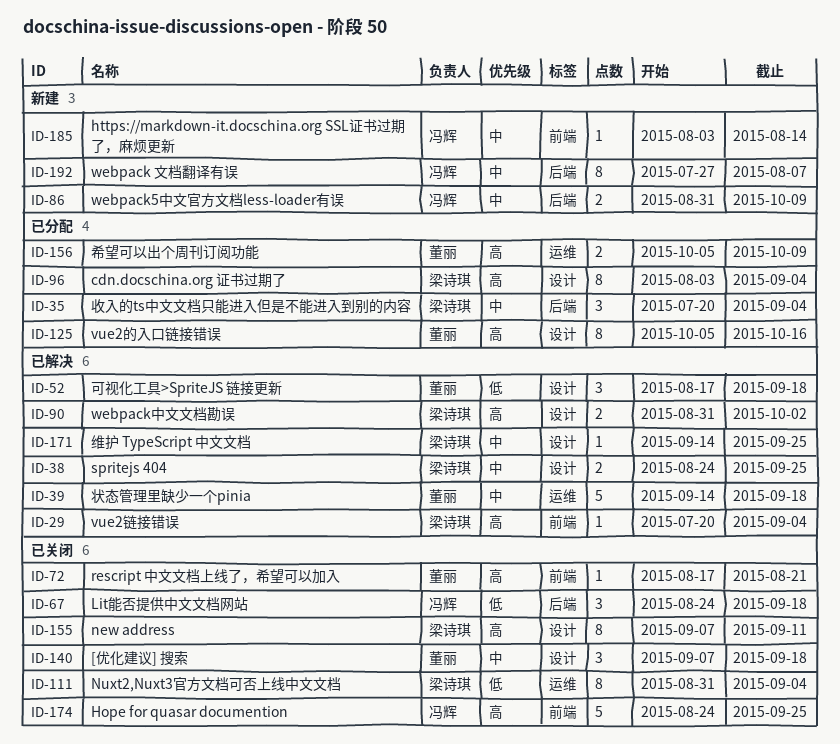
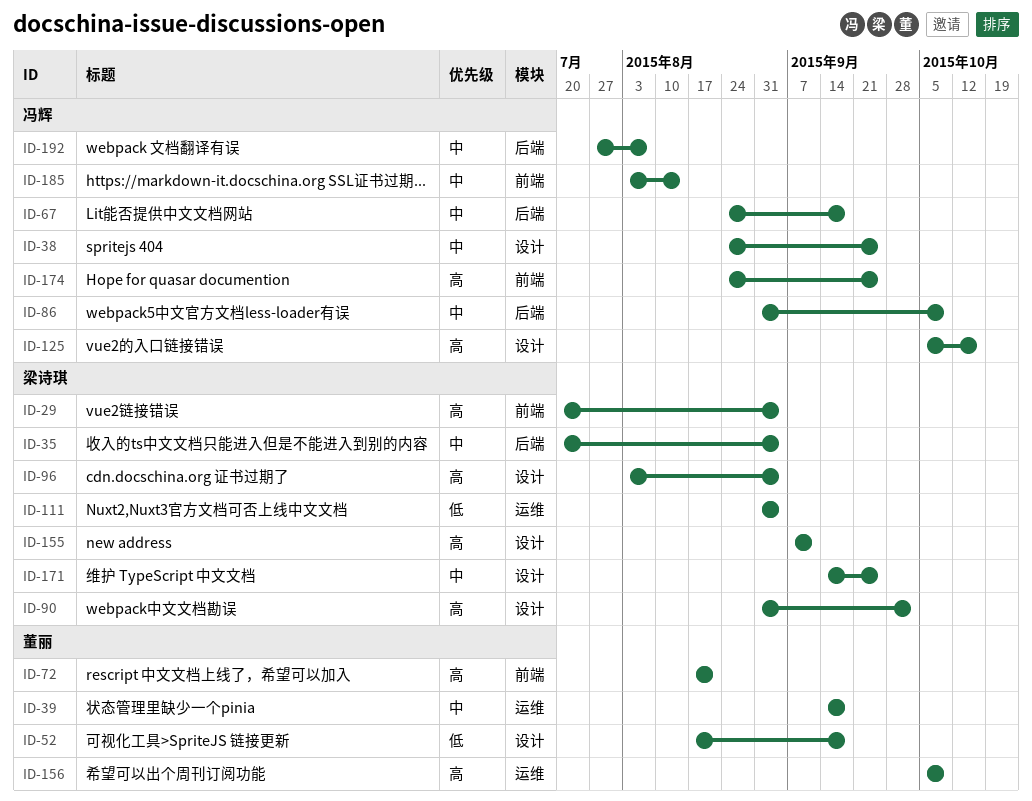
ID-38, owner: 梁诗琪 -> 冯辉
ID-67, priority: 低 -> 中
ID-125, owner: 董丽 -> 冯辉
ID-140: present -> none

